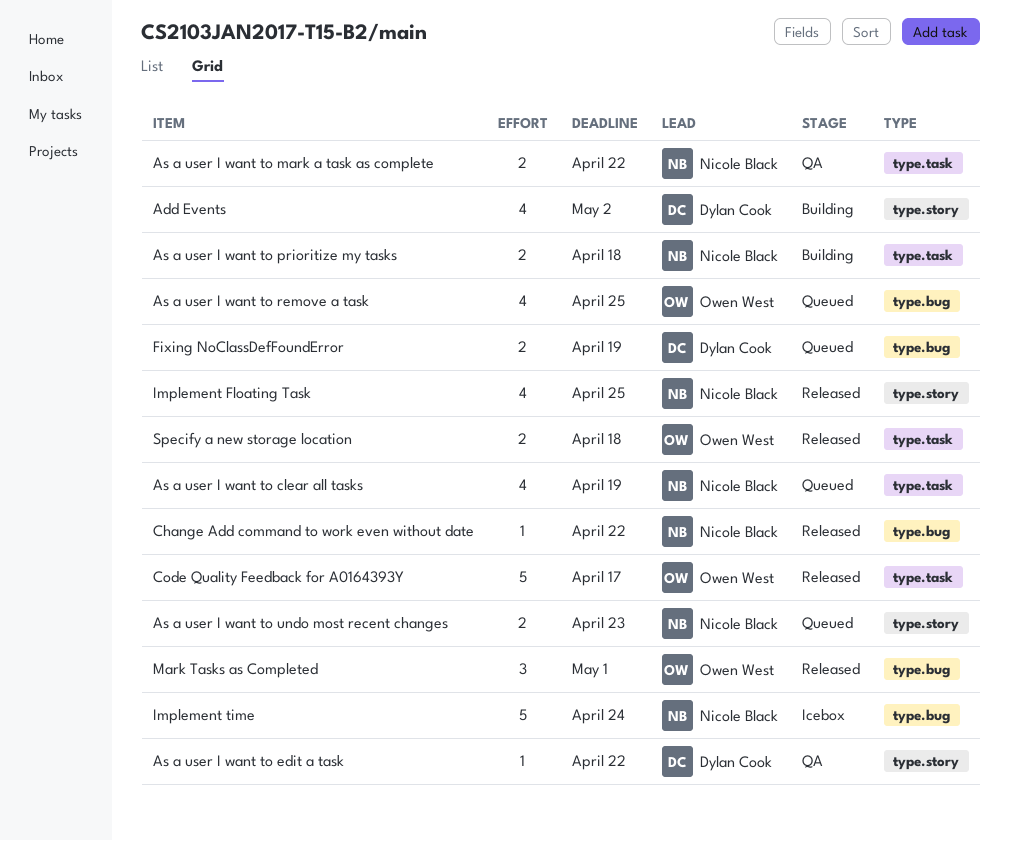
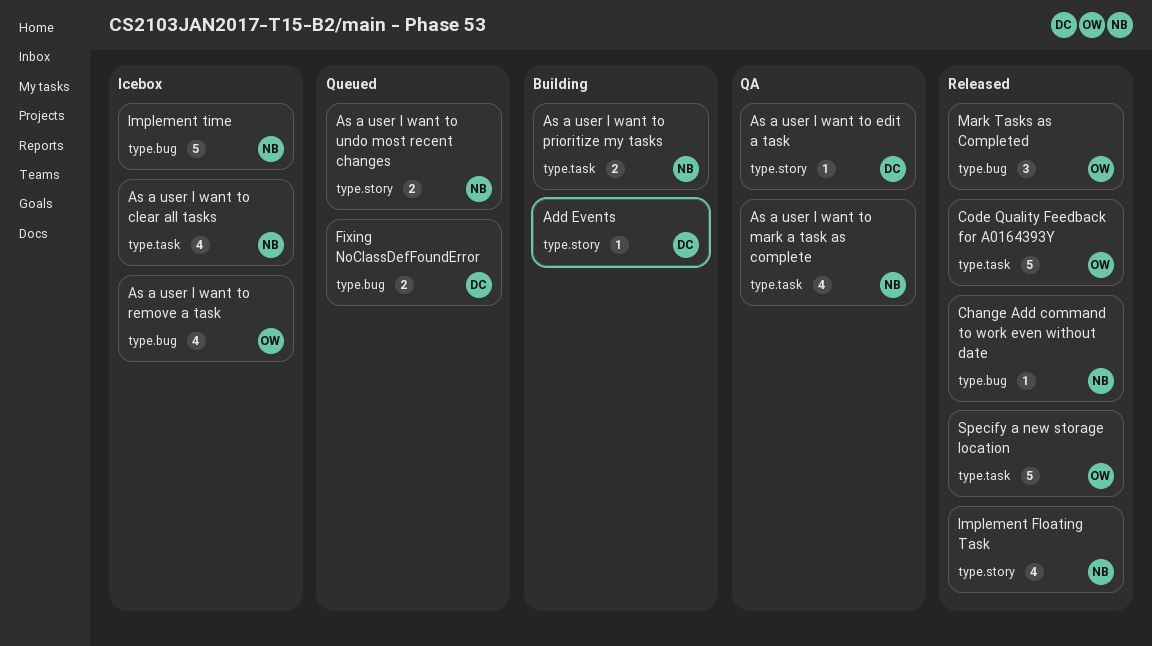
Add Events, estimate: 4 -> 1
As a user I want to clear all tasks, status: Queued -> Icebox
As a user I want to mark a task as complete, estimate: 2 -> 4
As a user I want to remove a task, status: Queued -> Icebox
Specify a new storage location, estimate: 2 -> 5

